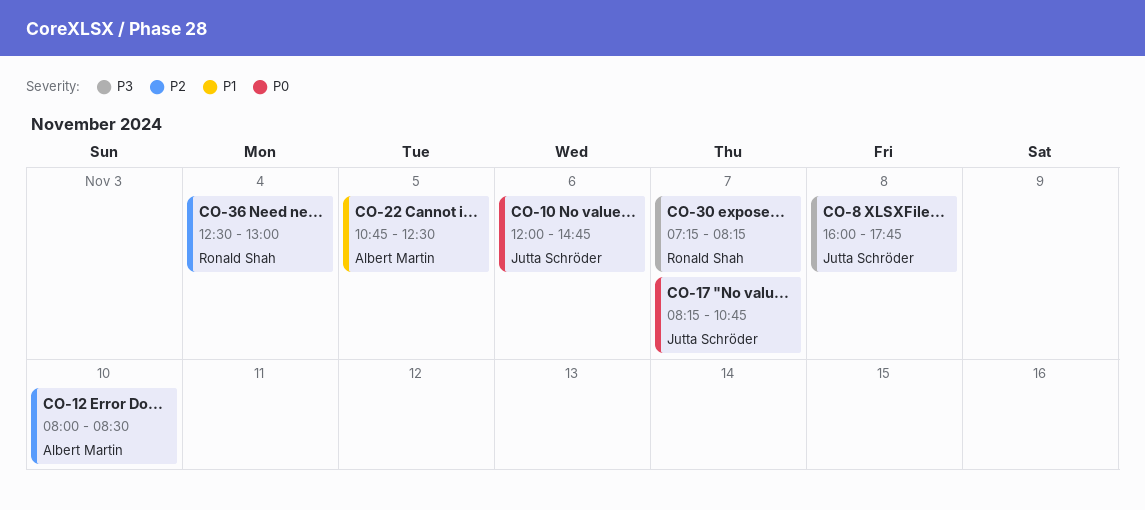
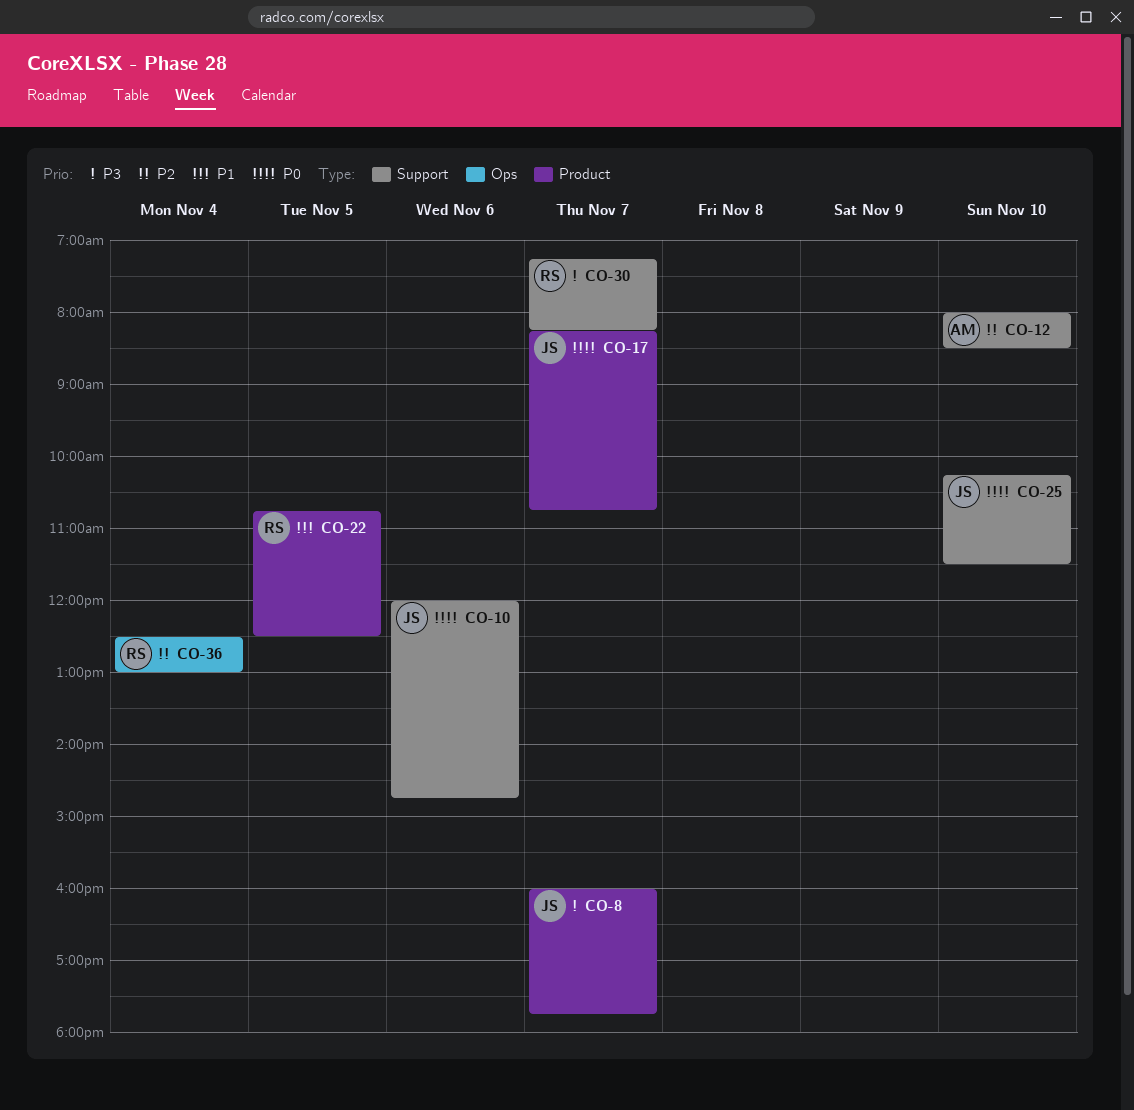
CO-8, day: Nov 8 -> Nov 7
CO-22, owner: Albert Martin -> Ronald Shah
CO-25: none -> present

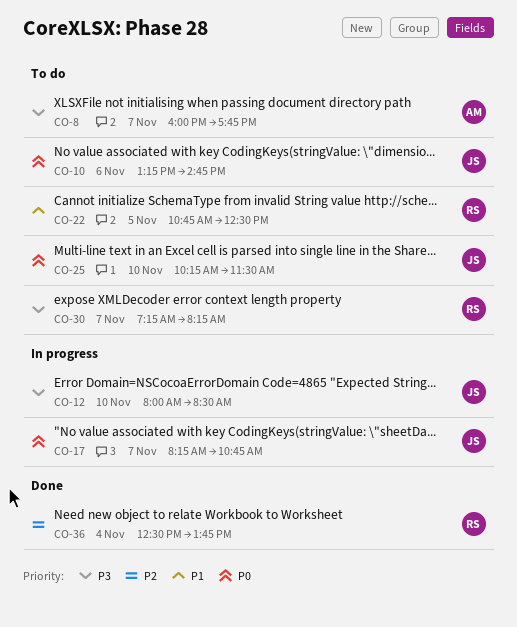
CO-8, owner: JS -> AM
CO-10, begins: 12:00 -> 13:15
CO-12, owner: AM -> JS
CO-12, priority: P2 -> P3
CO-36, ends: 13:00 -> 13:45

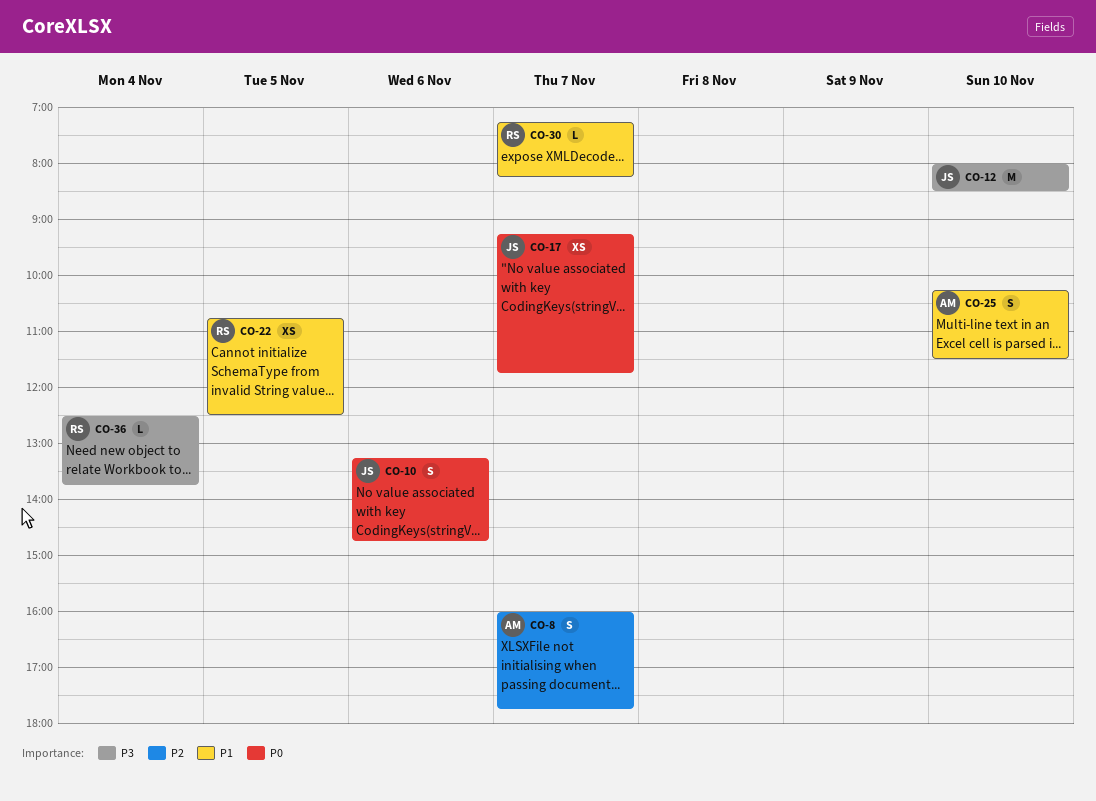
CO-8, priority: P3 -> P2
CO-17, begins: 08:15 -> 09:15
CO-17, ends: 10:45 -> 11:45
CO-25, owner: JS -> AM
CO-25, priority: P0 -> P1
CO-30, priority: P3 -> P1
CO-36, priority: P2 -> P3

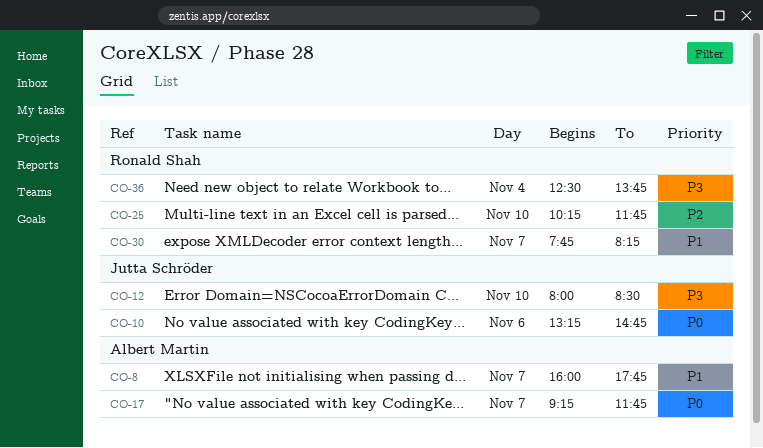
CO-8, priority: P2 -> P1
CO-17, owner: Jutta Schröder -> Albert Martin
CO-22: present -> none
CO-25, owner: Albert Martin -> Ronald Shah
CO-25, priority: P1 -> P2
CO-25, ends: 11:30 -> 11:45
CO-30, begins: 07:15 -> 07:45

